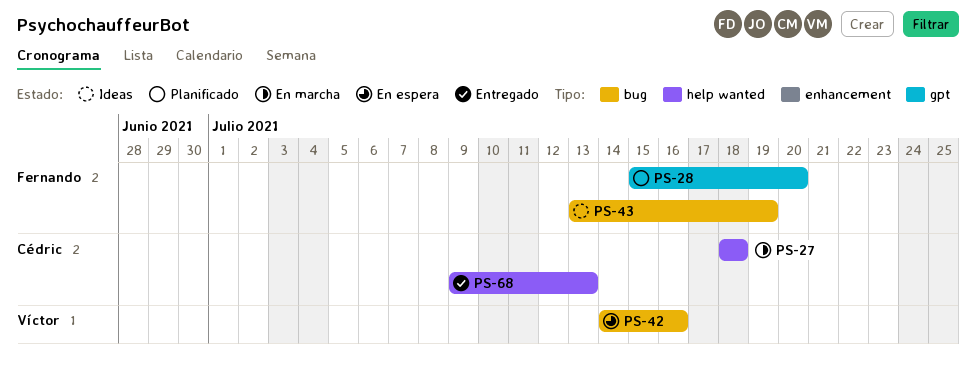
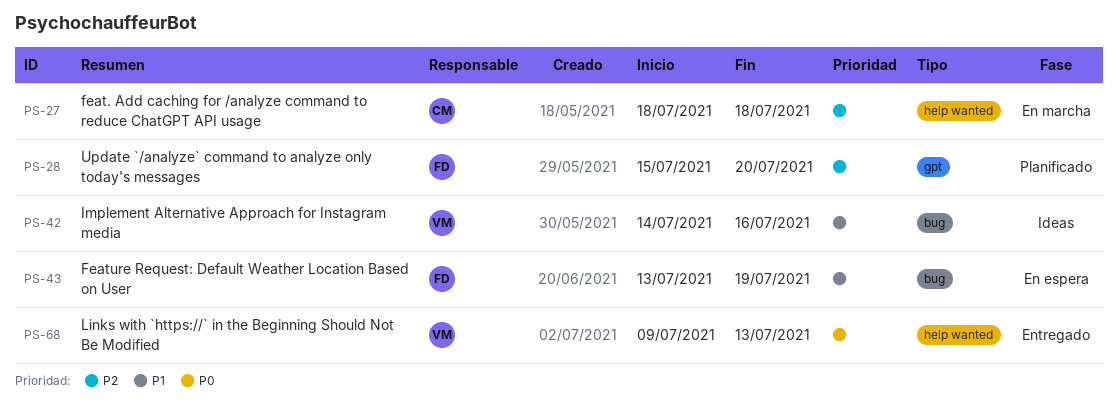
PS-42, status: En espera -> Ideas
PS-43, status: Ideas -> En espera
PS-68, owner: Cédric -> Víctor

